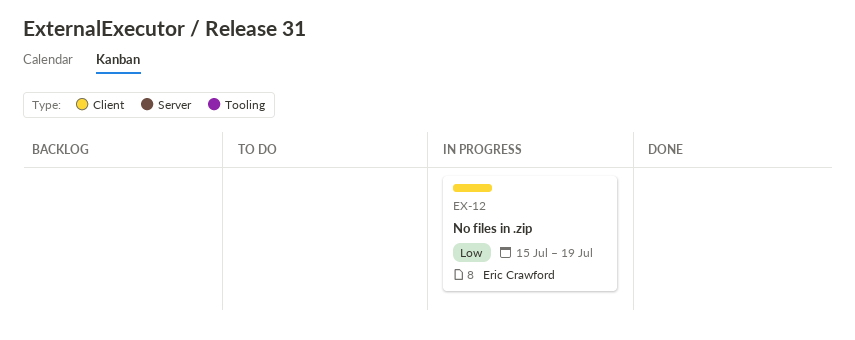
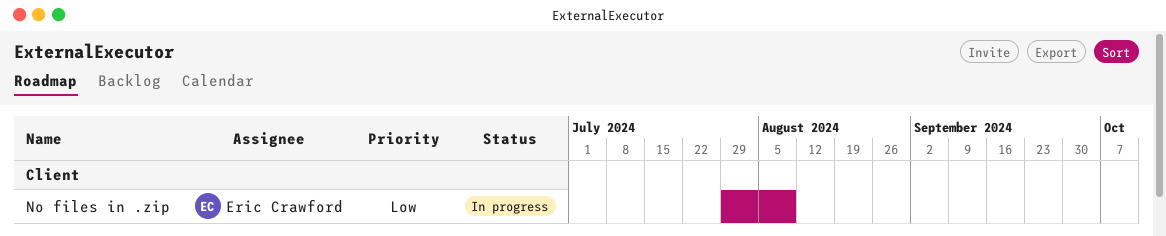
No files in .zip, start: Jul 15 -> Jul 29
No files in .zip, due: Jul 19 -> Aug 9

